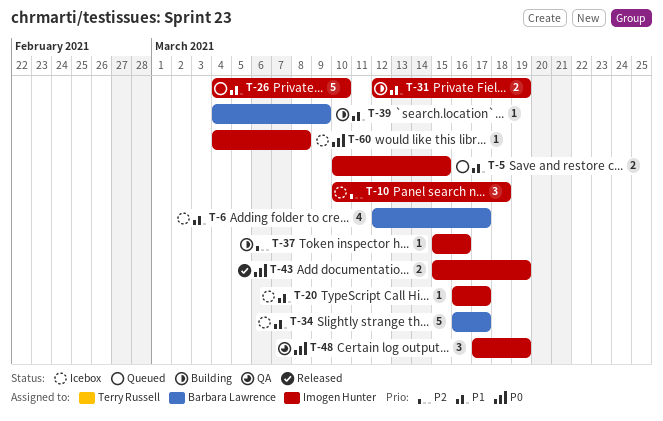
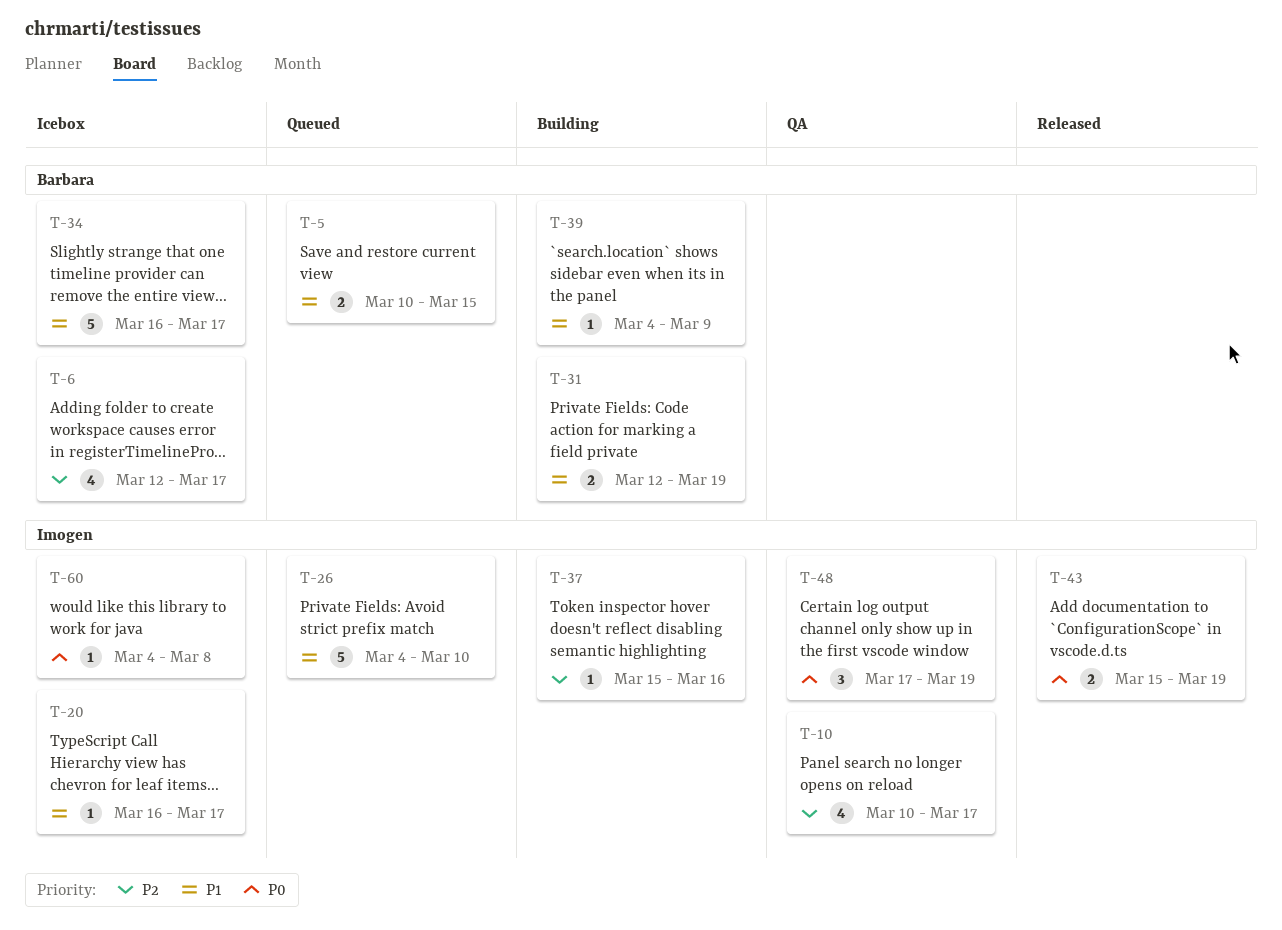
T-5, owner: Imogen Hunter -> Barbara Lawrence
T-6, priority: P1 -> P2
T-10, status: Icebox -> QA
T-10, estimate: 3 -> 4
T-10, due: Mar 18 -> Mar 17
T-31, owner: Imogen Hunter -> Barbara Lawrence

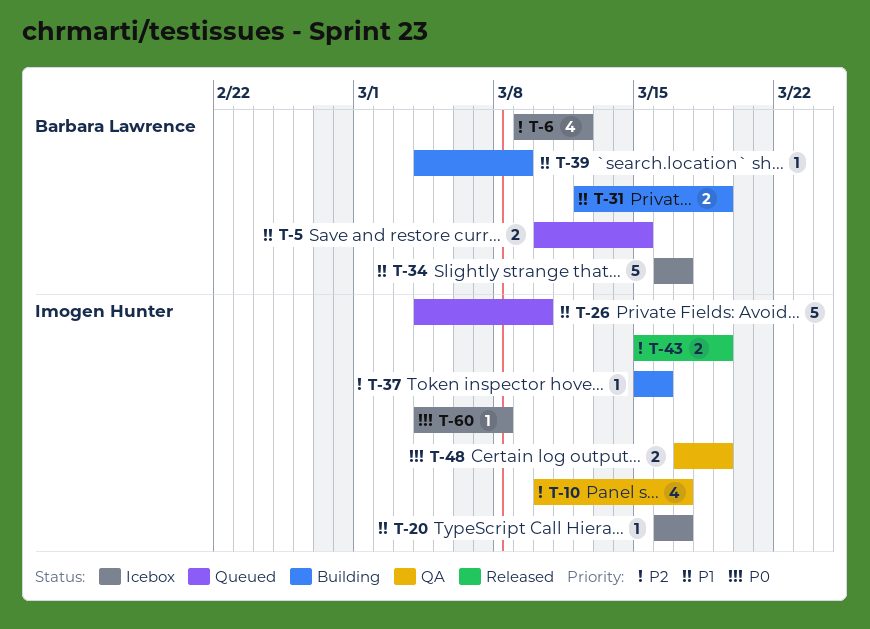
T-6, start: Mar 12 -> Mar 9
T-6, due: Mar 17 -> Mar 12
T-43, priority: P0 -> P2
T-48, estimate: 3 -> 2

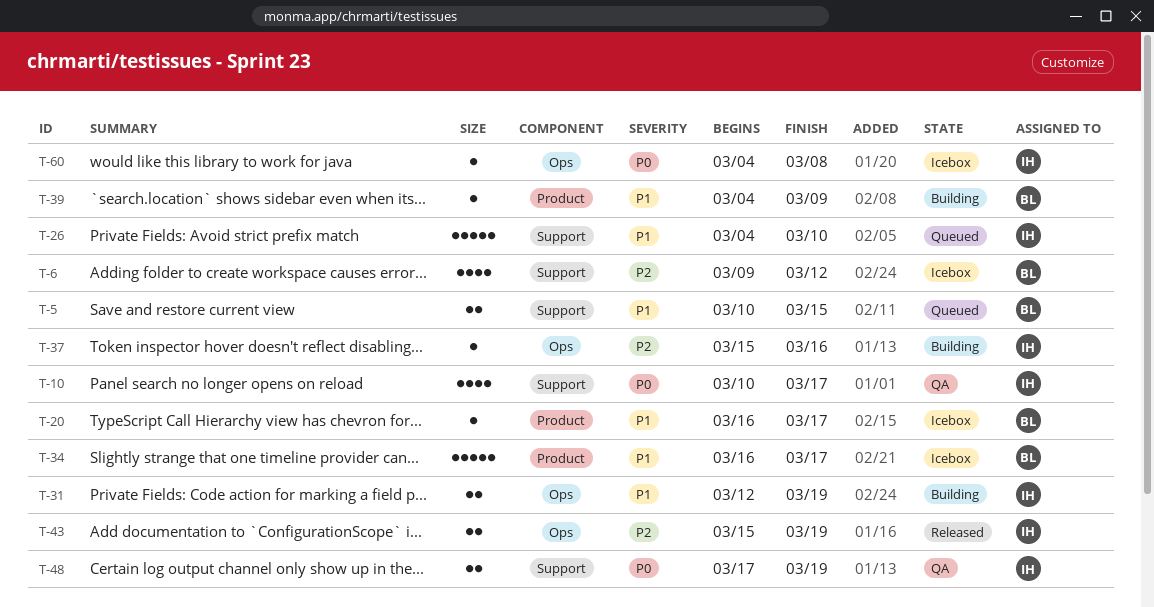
T-10, priority: P2 -> P0
T-20, owner: Imogen Hunter -> Barbara Lawrence
T-31, owner: Barbara Lawrence -> Imogen Hunter

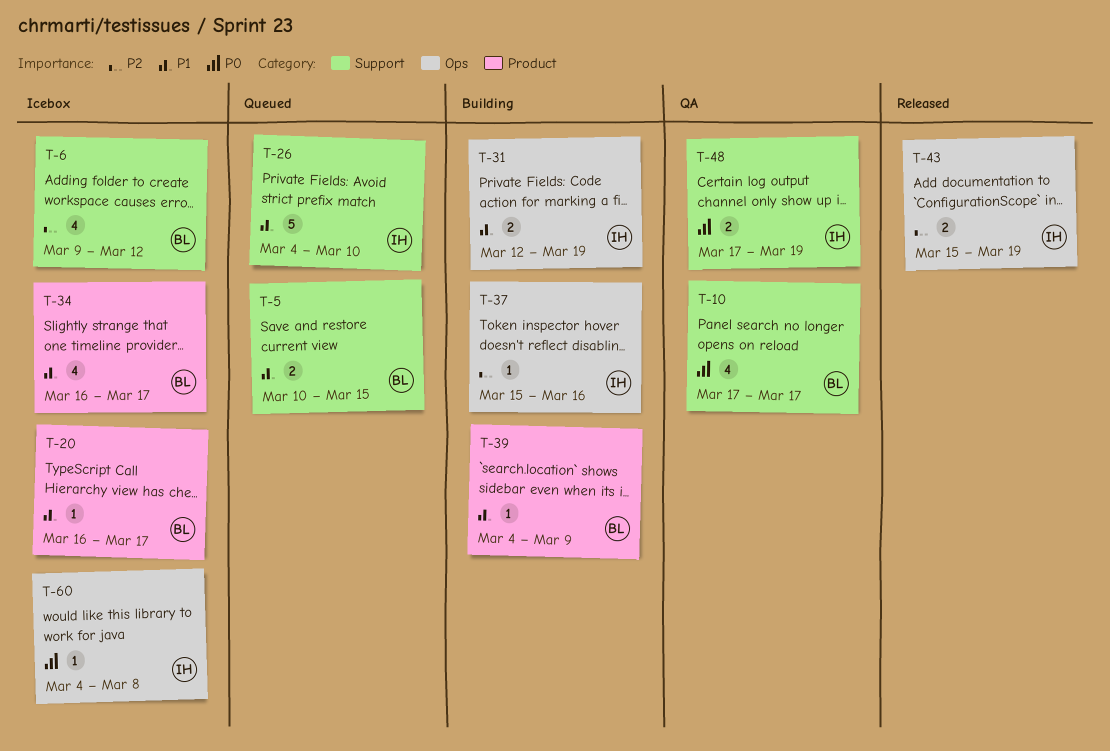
T-10, owner: IH -> BL
T-10, start: Mar 10 -> Mar 17
T-34, estimate: 5 -> 4

